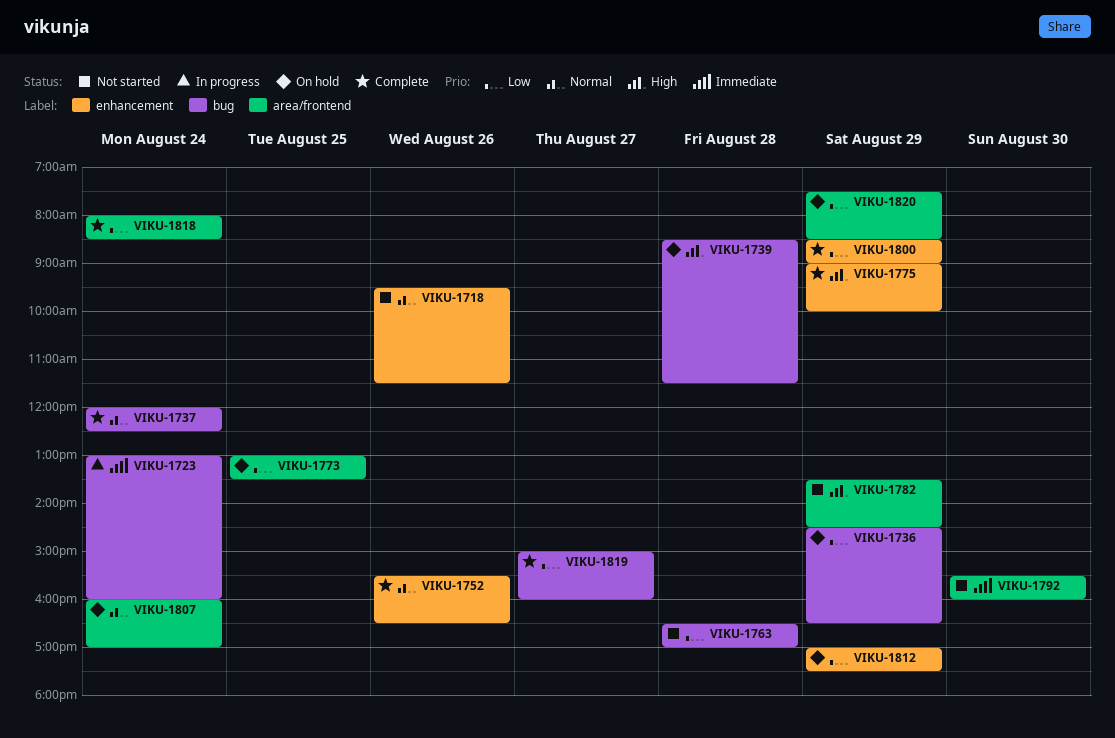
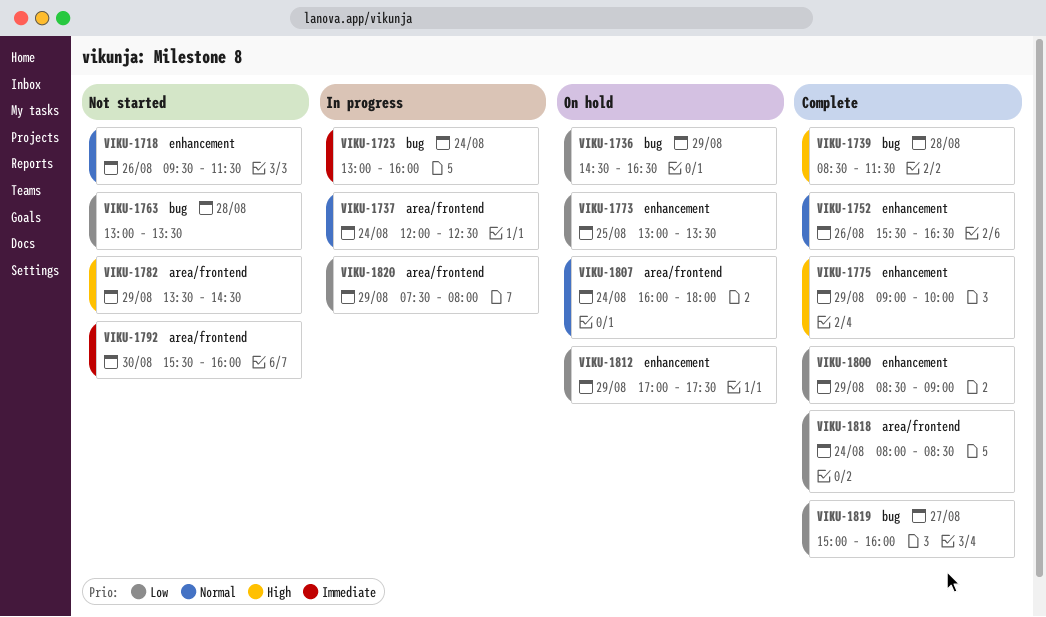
VIKU-1737, status: Complete -> In progress
VIKU-1737, label: bug -> area/frontend
VIKU-1739, status: On hold -> Complete
VIKU-1763, begins: 16:30 -> 13:00
VIKU-1763, ends: 17:00 -> 13:30
VIKU-1773, label: area/frontend -> enhancement
VIKU-1807, ends: 17:00 -> 18:00
VIKU-1820, status: On hold -> In progress
VIKU-1820, ends: 08:30 -> 08:00

